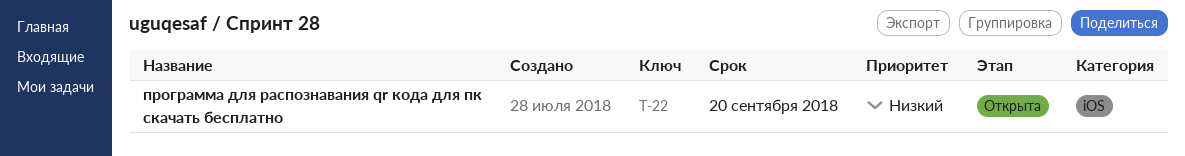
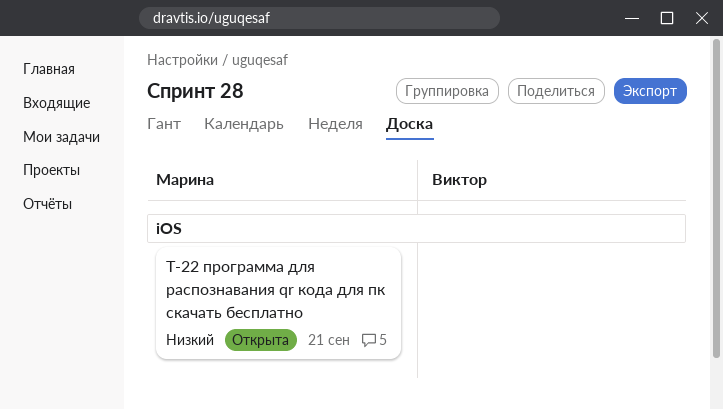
T-22, due: Sep 20 -> Sep 21

